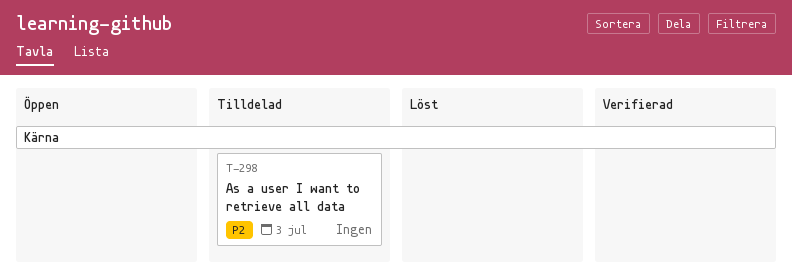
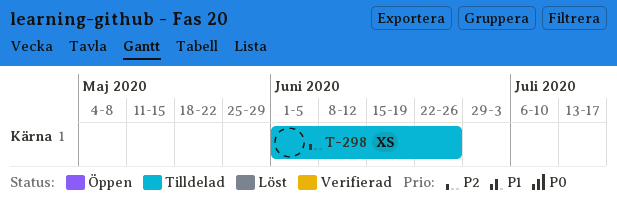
T-298, due: Jul 3 -> Jun 26

